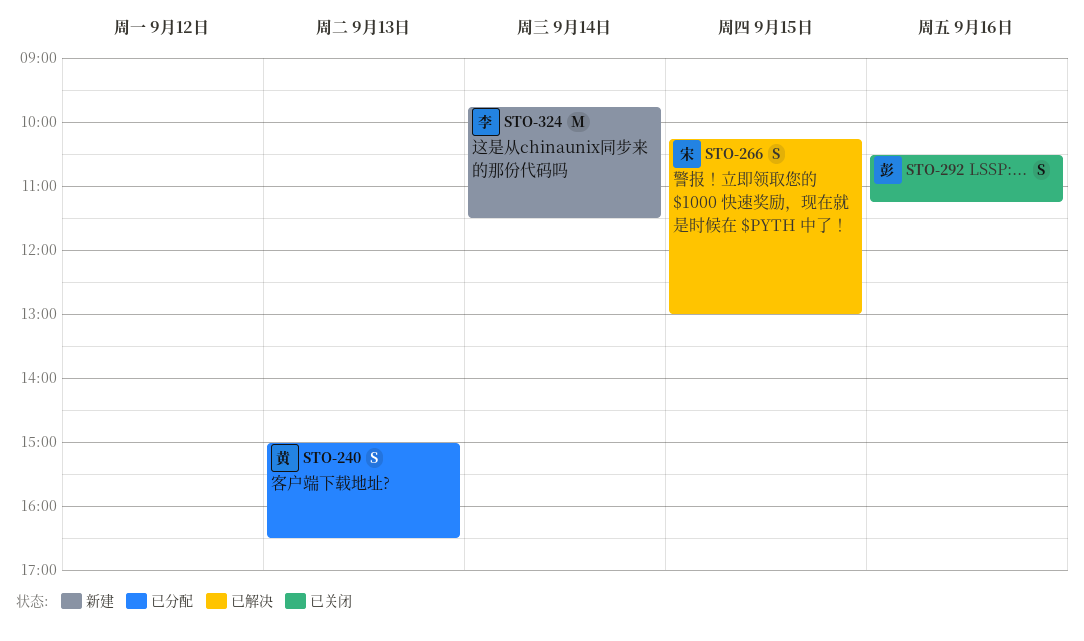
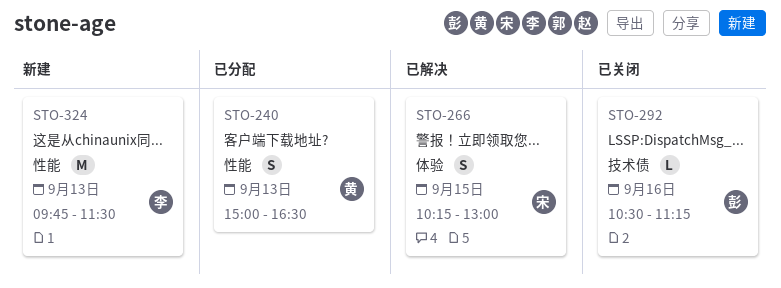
STO-292, estimate: S -> L
STO-324, day: Sep 14 -> Sep 13

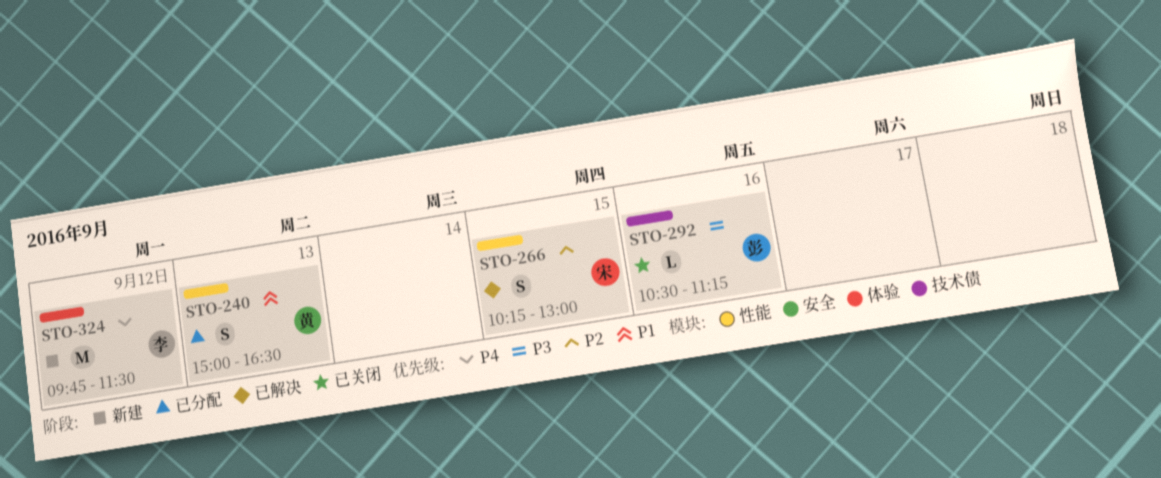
STO-266, label: 体验 -> 性能
STO-324, label: 性能 -> 体验
STO-324, day: Sep 13 -> Sep 12

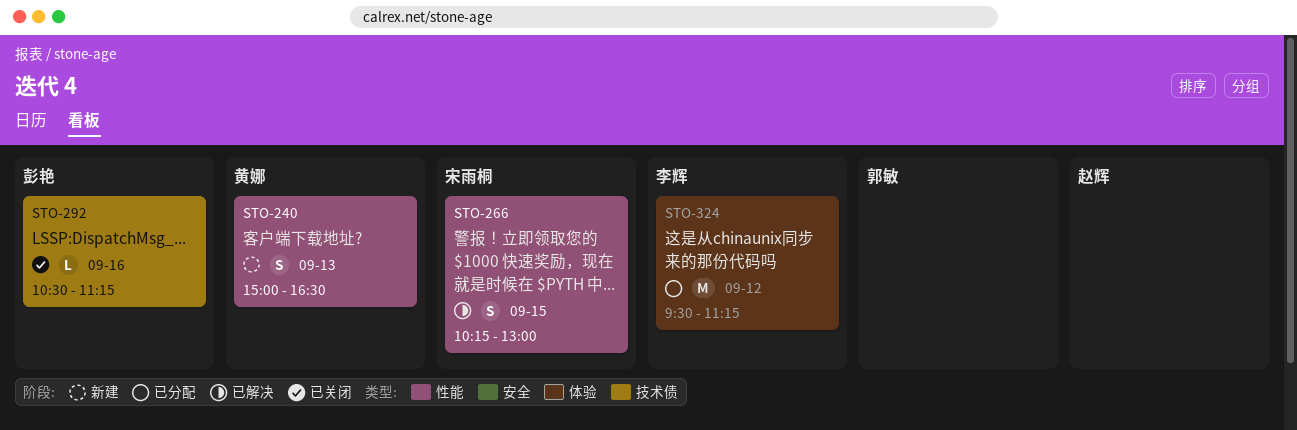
STO-240, status: 已分配 -> 新建
STO-324, status: 新建 -> 已分配
STO-324, begins: 09:45 -> 09:30
STO-324, ends: 11:30 -> 11:15

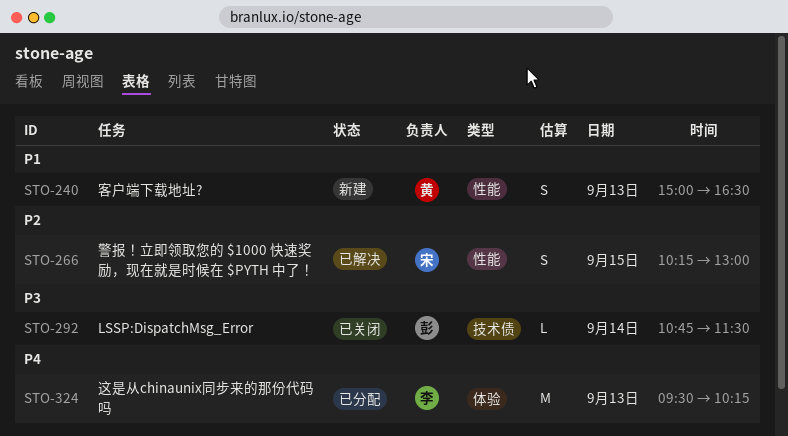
STO-292, day: Sep 16 -> Sep 14
STO-292, begins: 10:30 -> 10:45
STO-292, ends: 11:15 -> 11:30
STO-324, day: Sep 12 -> Sep 13
STO-324, ends: 11:15 -> 10:15

